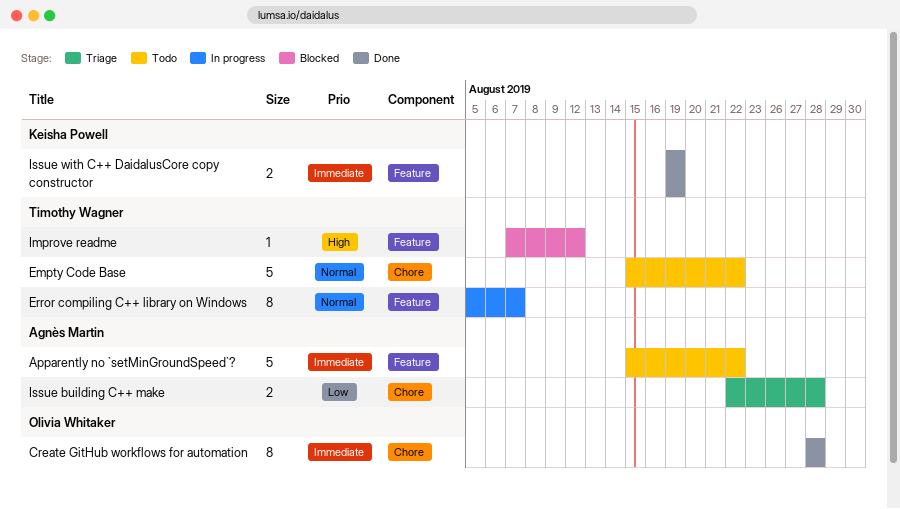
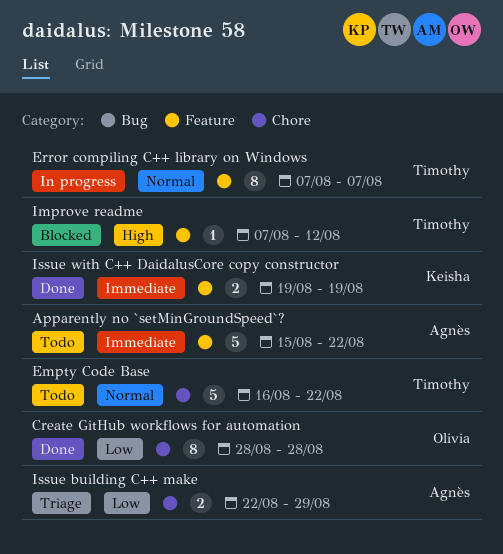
Create GitHub workflows for automation, priority: Immediate -> Low
Empty Code Base, start: Aug 15 -> Aug 16
Error compiling C++ library on Windows, start: Aug 5 -> Aug 7
Issue building C++ make, due: Aug 28 -> Aug 29

